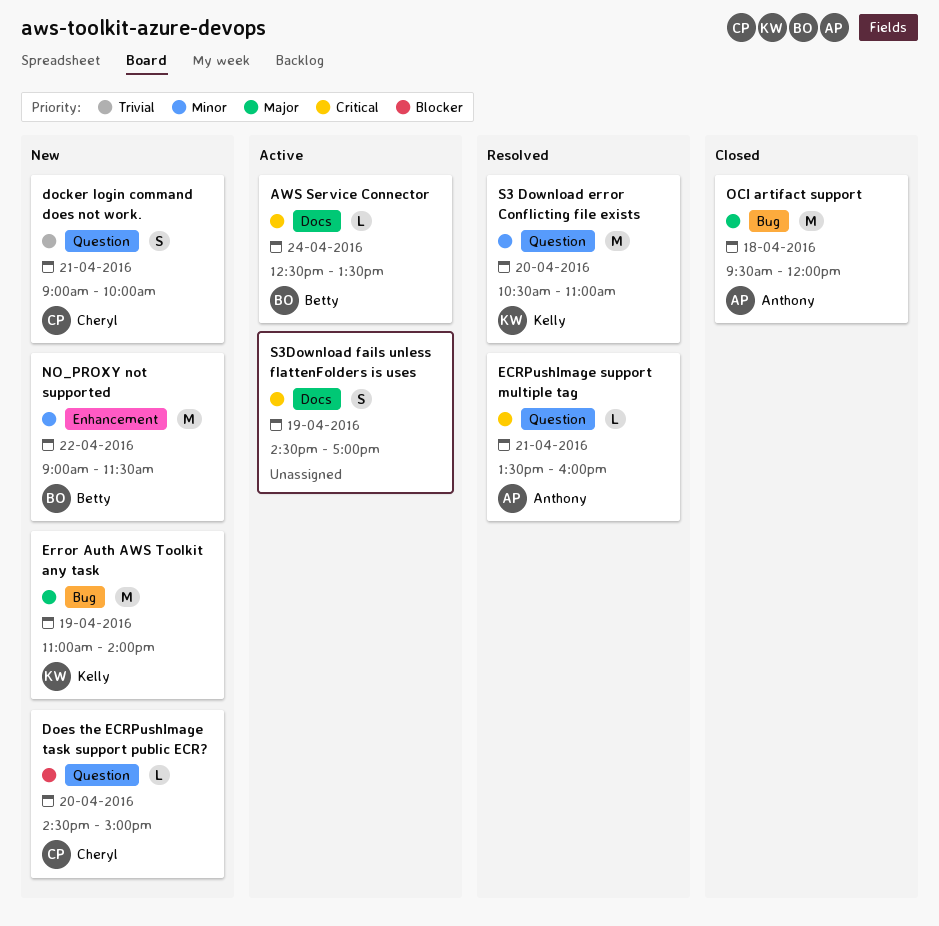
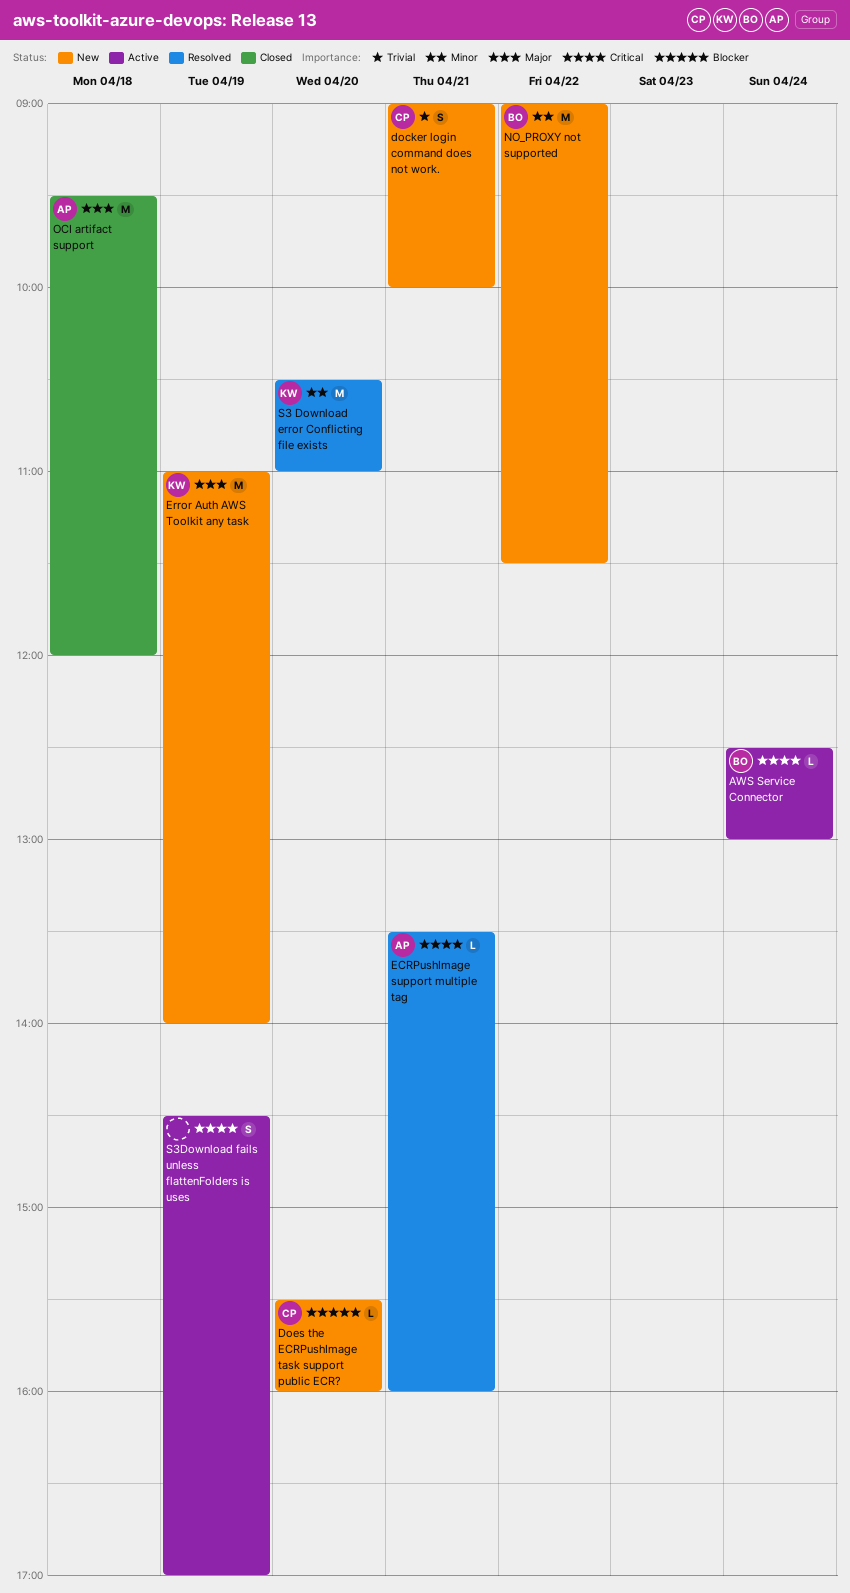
AWS Service Connector, ends: 13:30 -> 13:00
Does the ECRPushImage task support public ECR?, begins: 14:30 -> 15:30
Does the ECRPushImage task support public ECR?, ends: 15:00 -> 16:00

